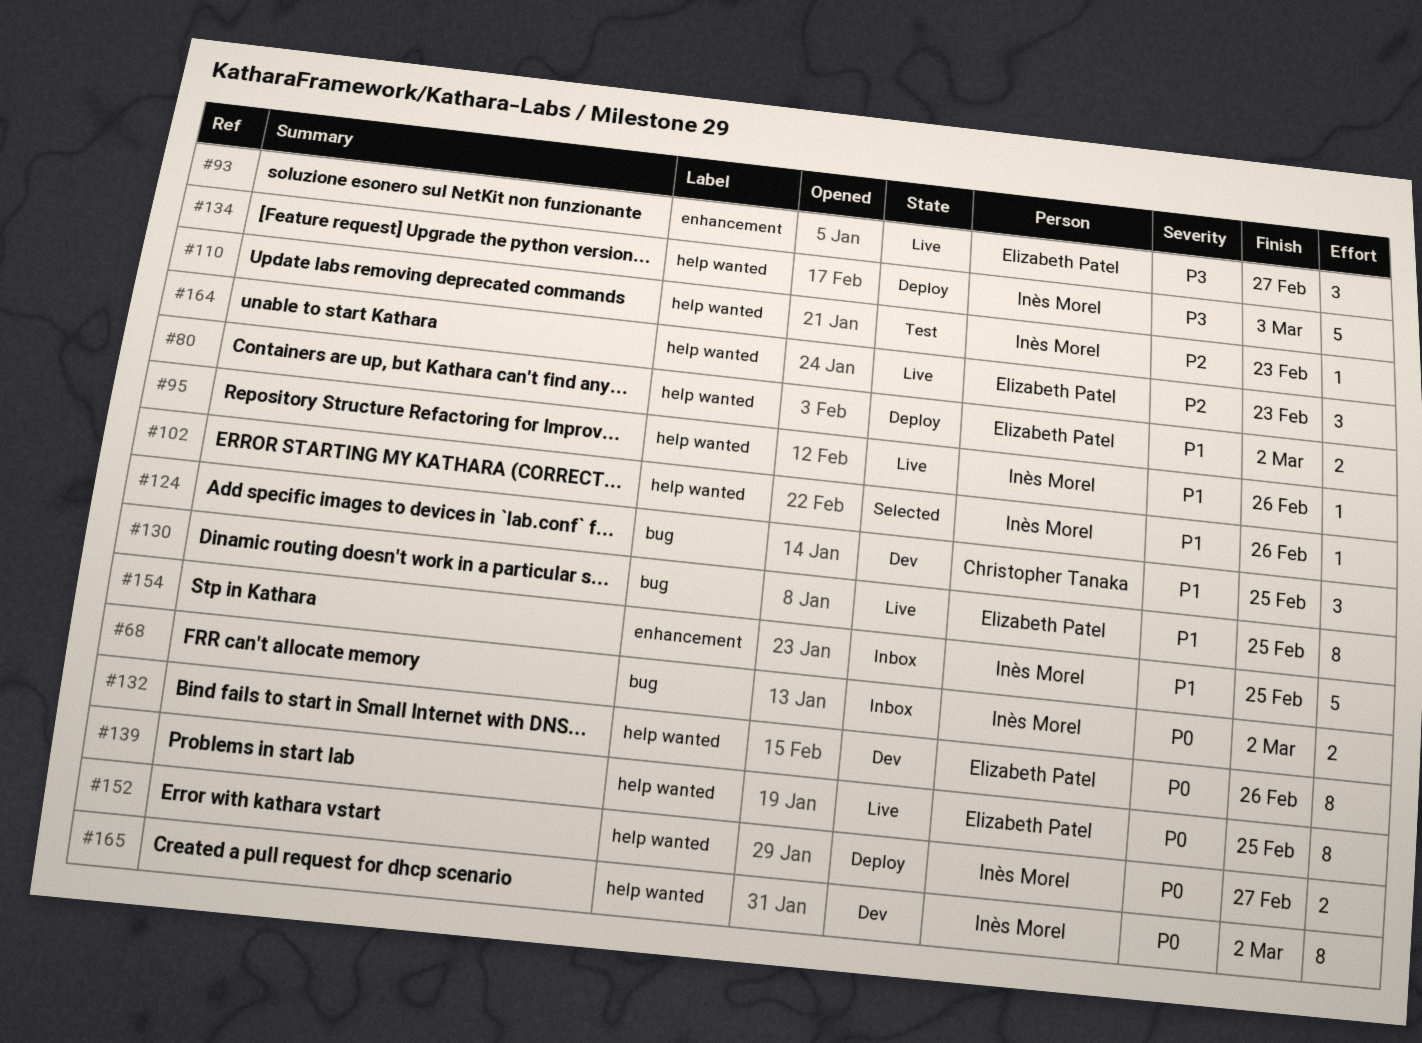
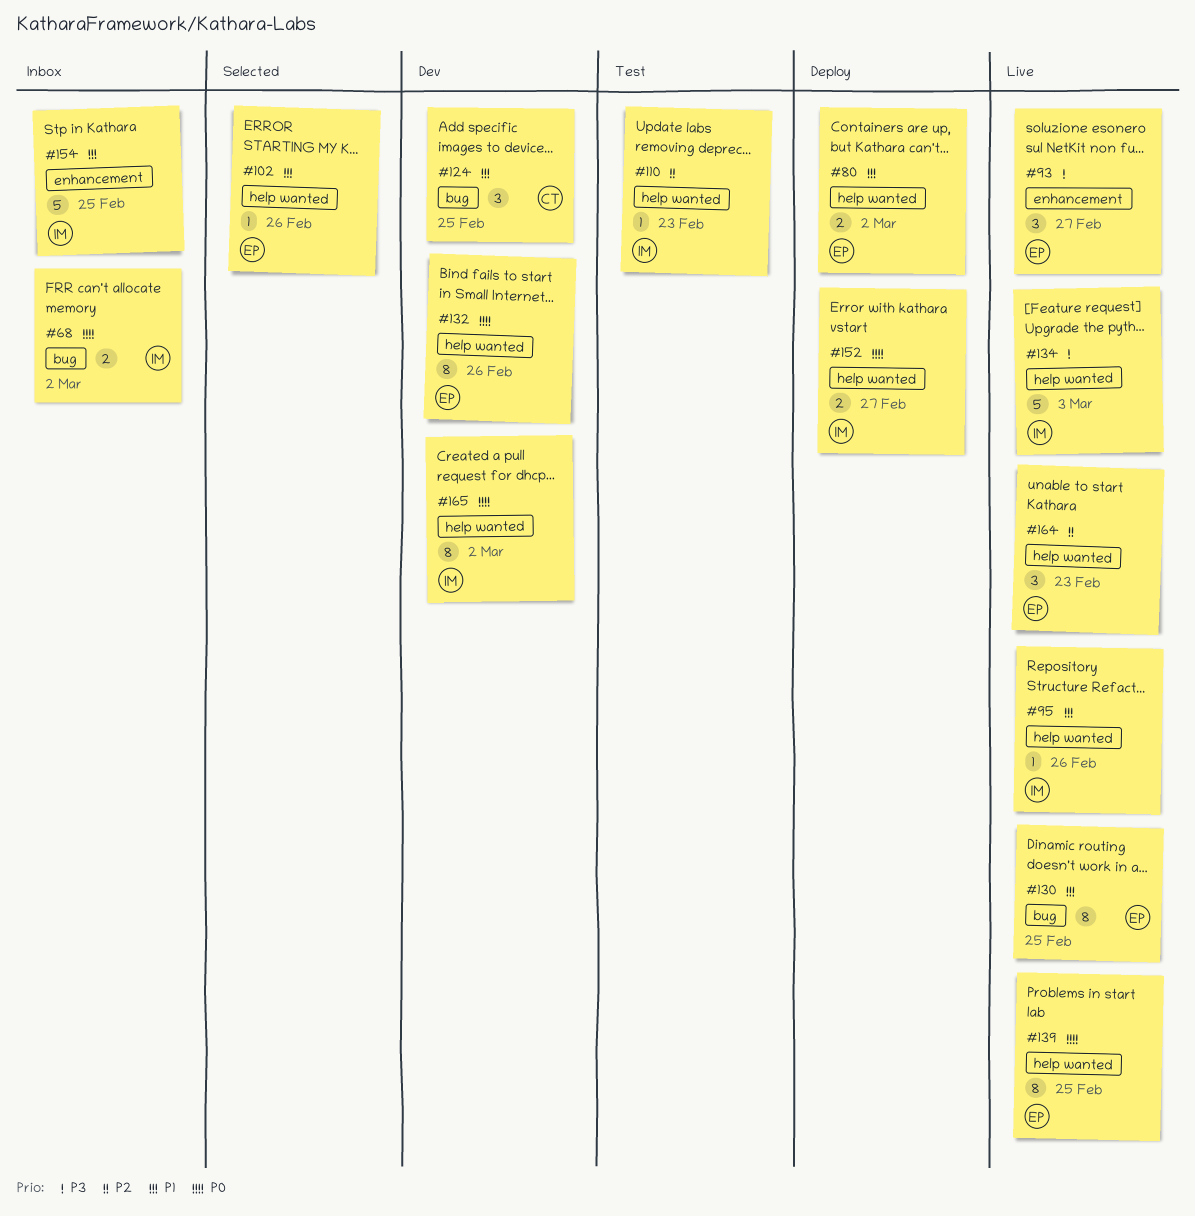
#102, owner: Inès Morel -> Elizabeth Patel
#134, status: Deploy -> Live

